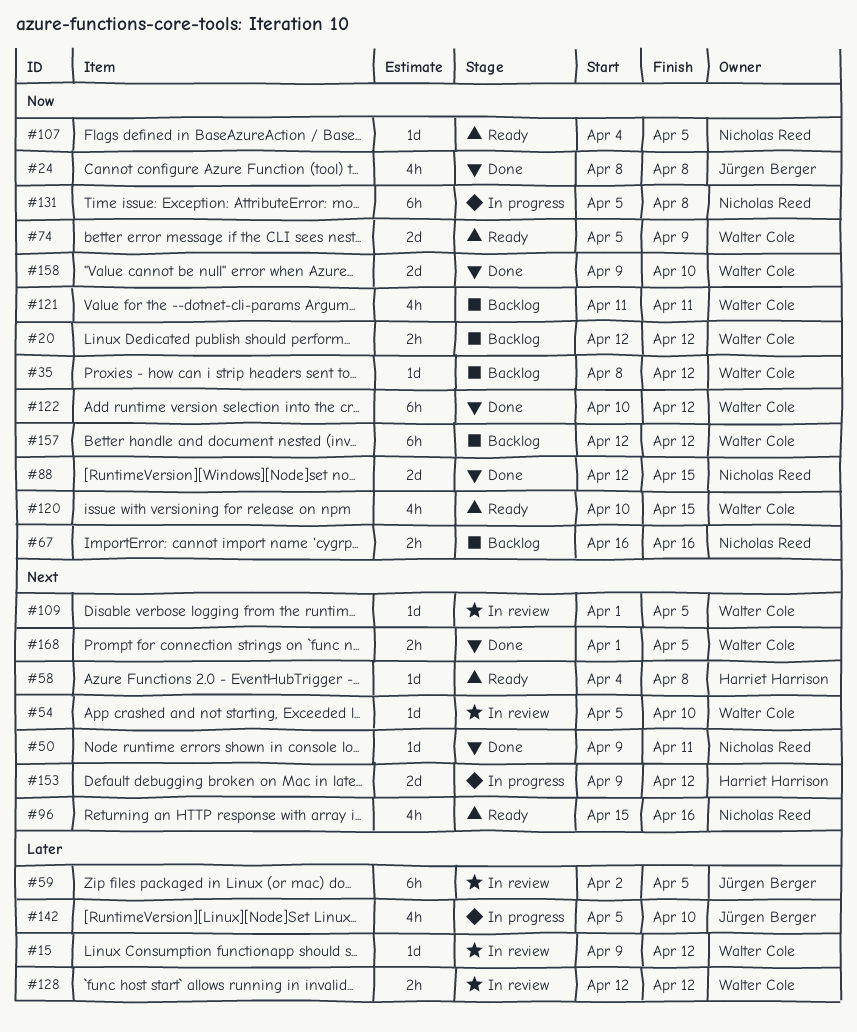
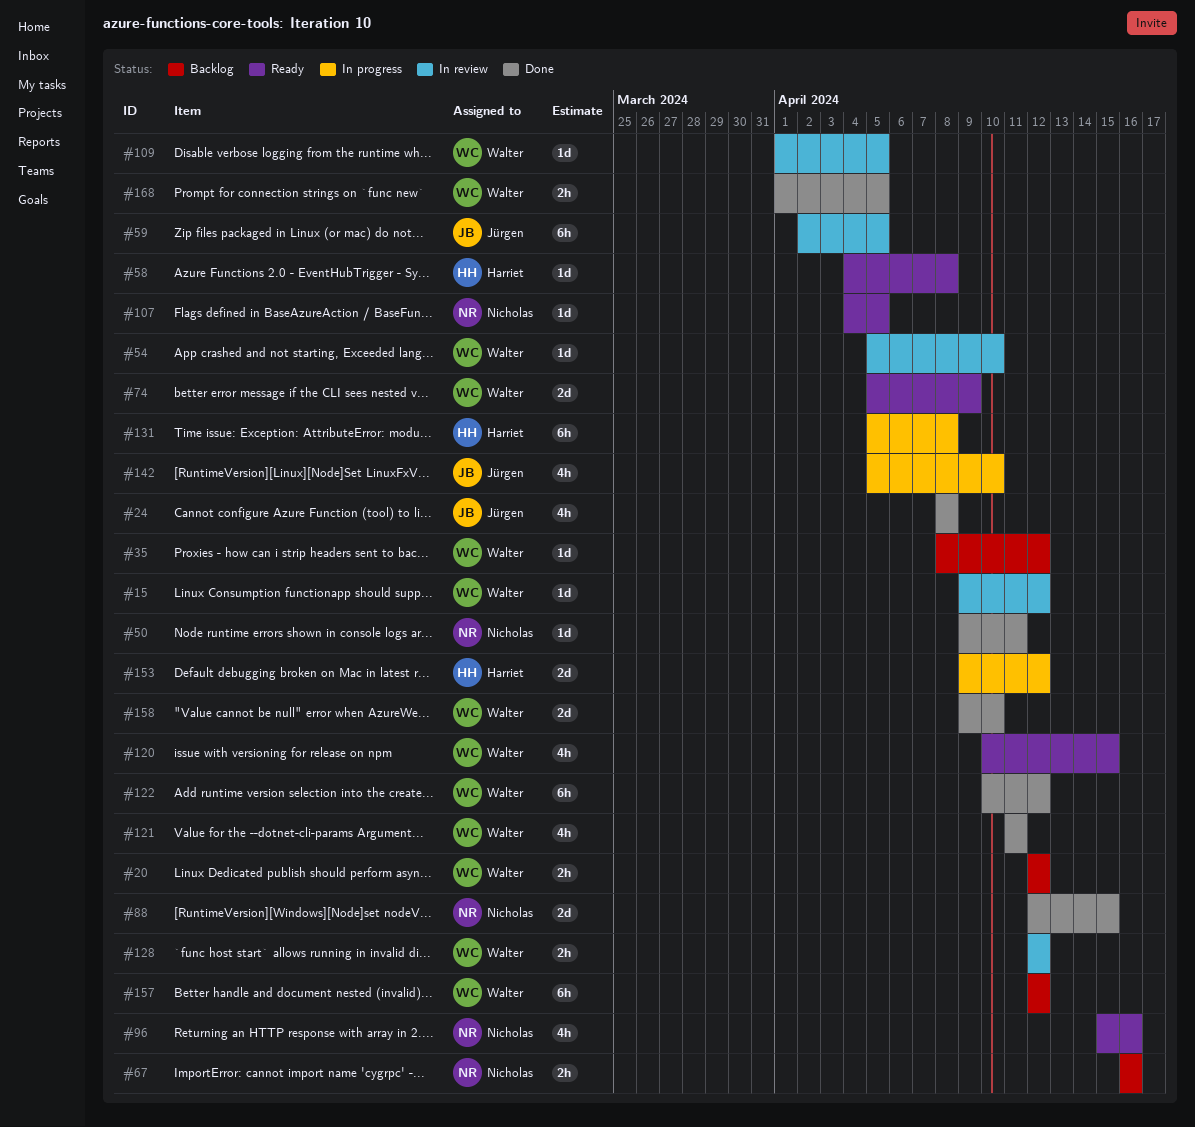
#121, status: Backlog -> Done
#131, owner: Nicholas Reed -> Harriet Harrison

